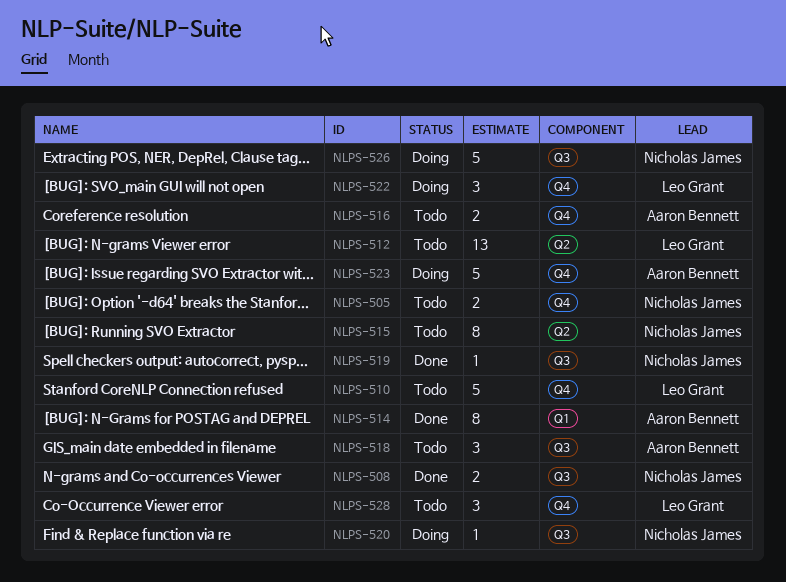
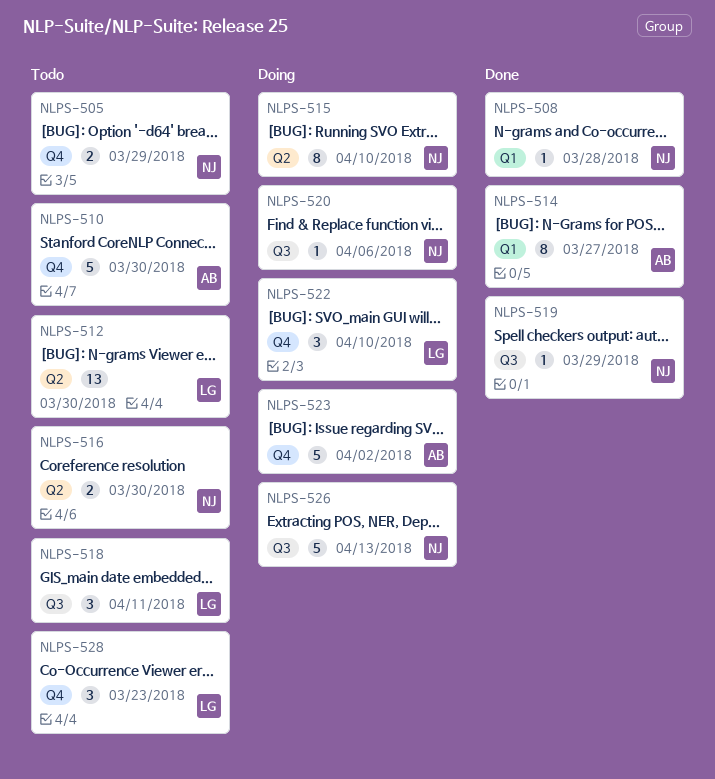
NLPS-508, label: Q3 -> Q1
NLPS-508, estimate: 2 -> 1
NLPS-510, owner: Leo Grant -> Aaron Bennett
NLPS-515, status: Todo -> Doing
NLPS-516, owner: Aaron Bennett -> Nicholas James
NLPS-516, label: Q4 -> Q2
NLPS-518, owner: Aaron Bennett -> Leo Grant

